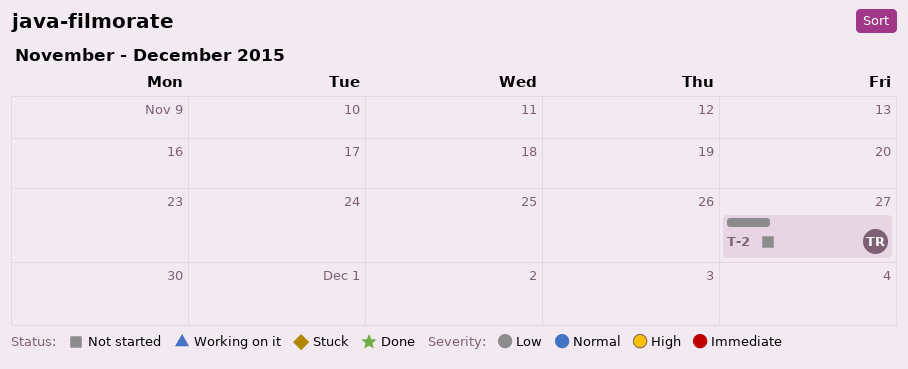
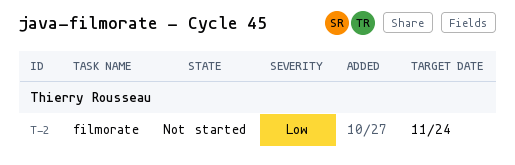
T-2, due: Nov 27 -> Nov 24

